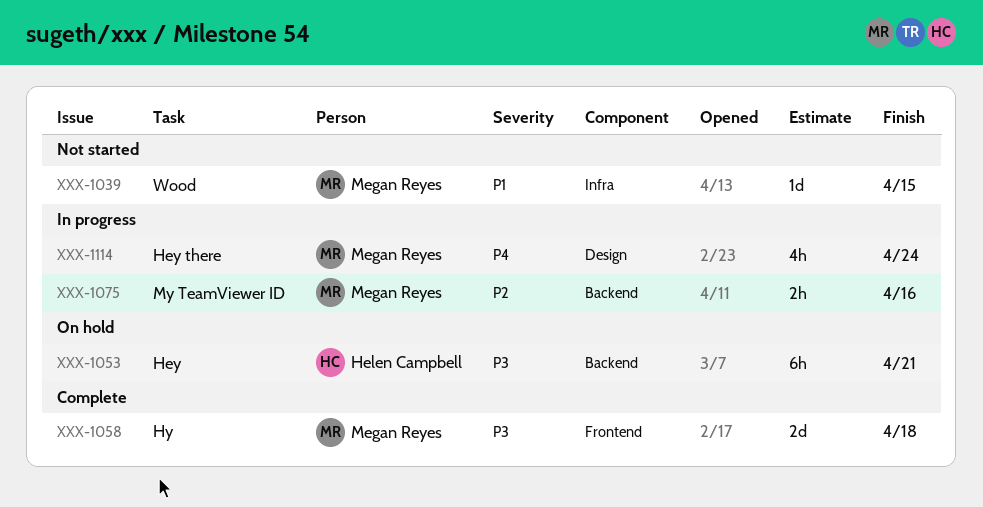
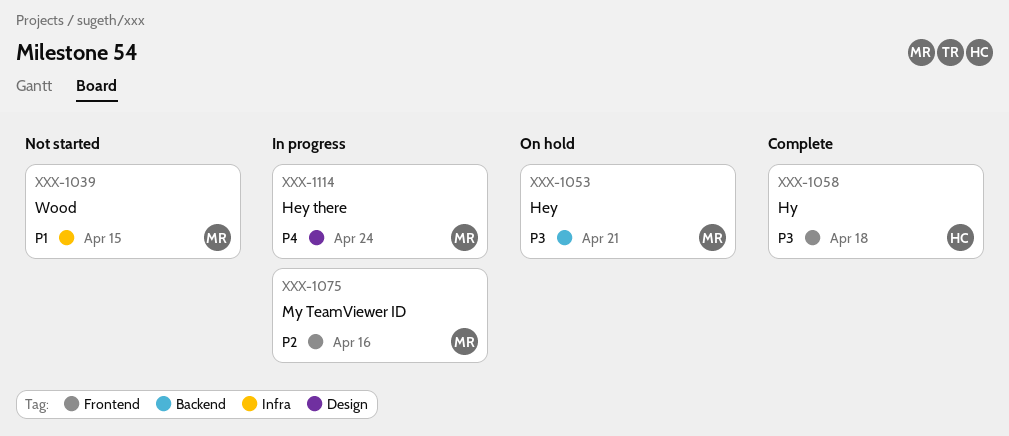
XXX-1053, owner: Helen Campbell -> Megan Reyes
XXX-1058, owner: Megan Reyes -> Helen Campbell
XXX-1075, label: Backend -> Frontend

